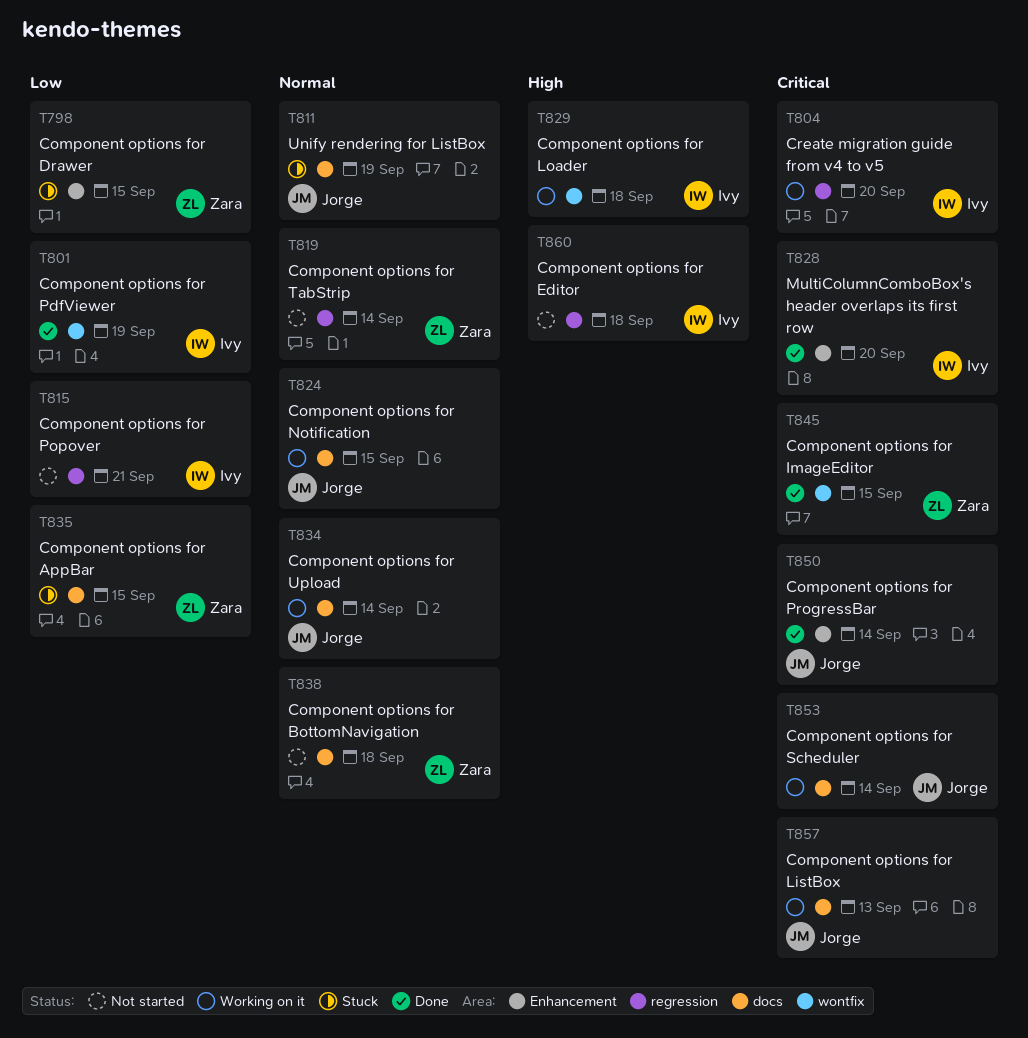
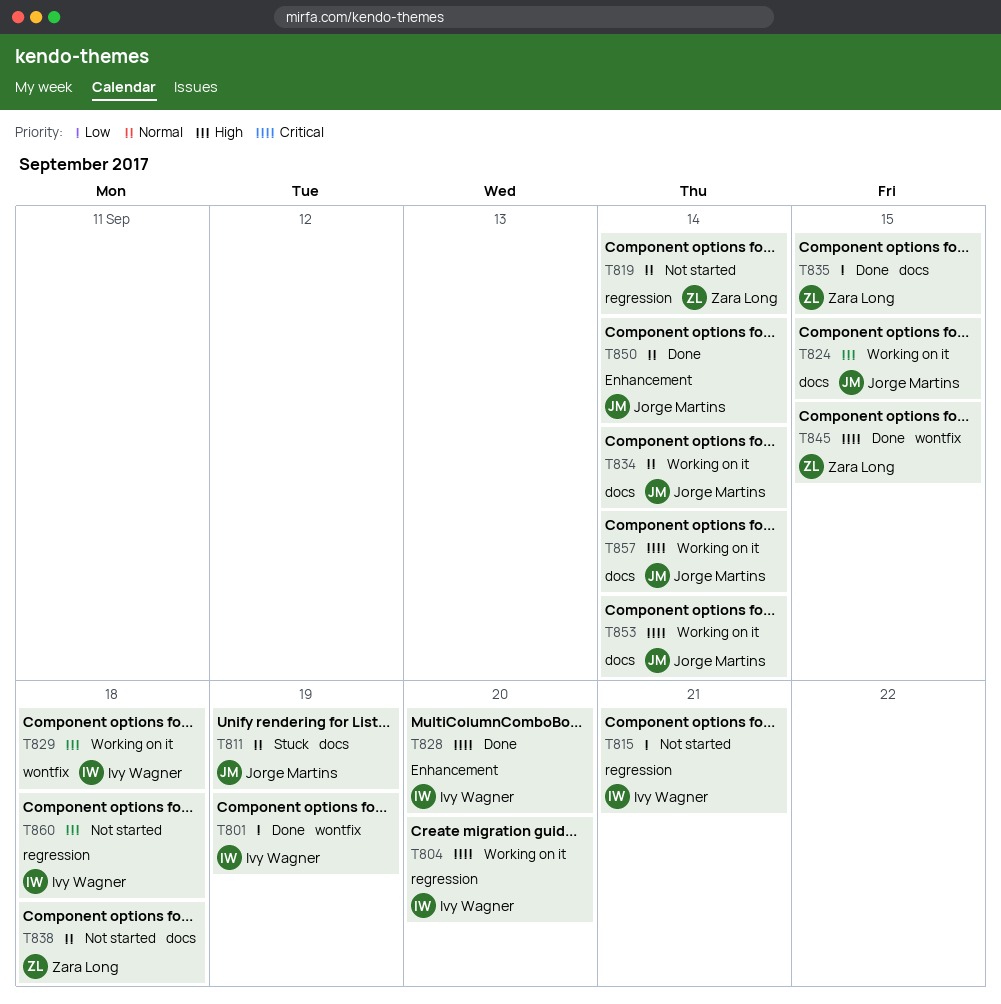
T798: present -> none
T824, priority: Normal -> High
T835, status: Stuck -> Done
T850, priority: Critical -> Normal
T857, due: Sep 13 -> Sep 14

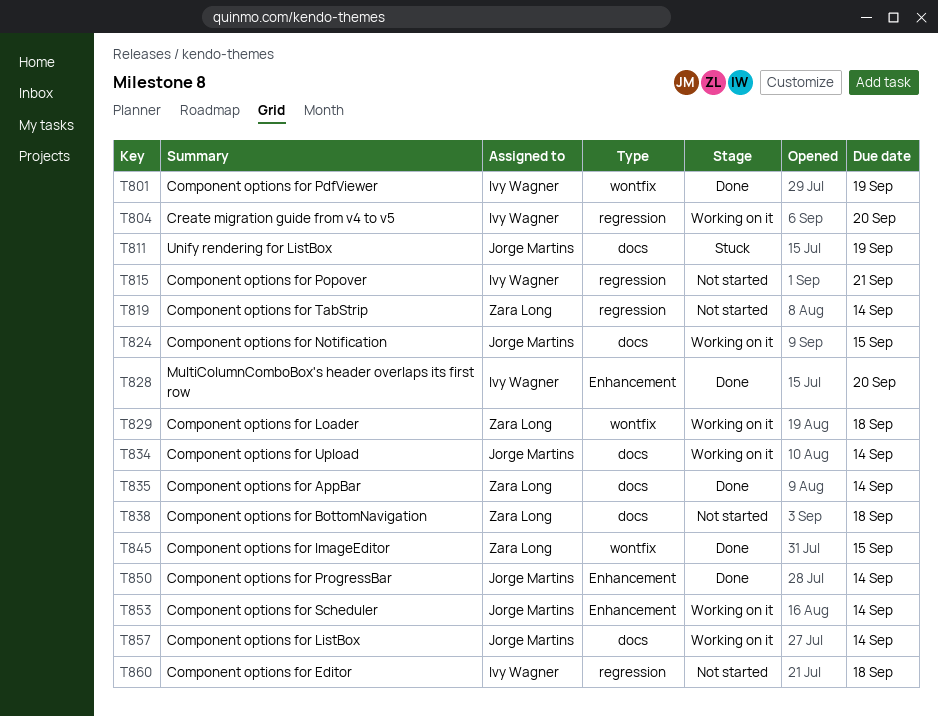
T829, owner: Ivy Wagner -> Zara Long
T835, due: Sep 15 -> Sep 14
T853, label: docs -> Enhancement

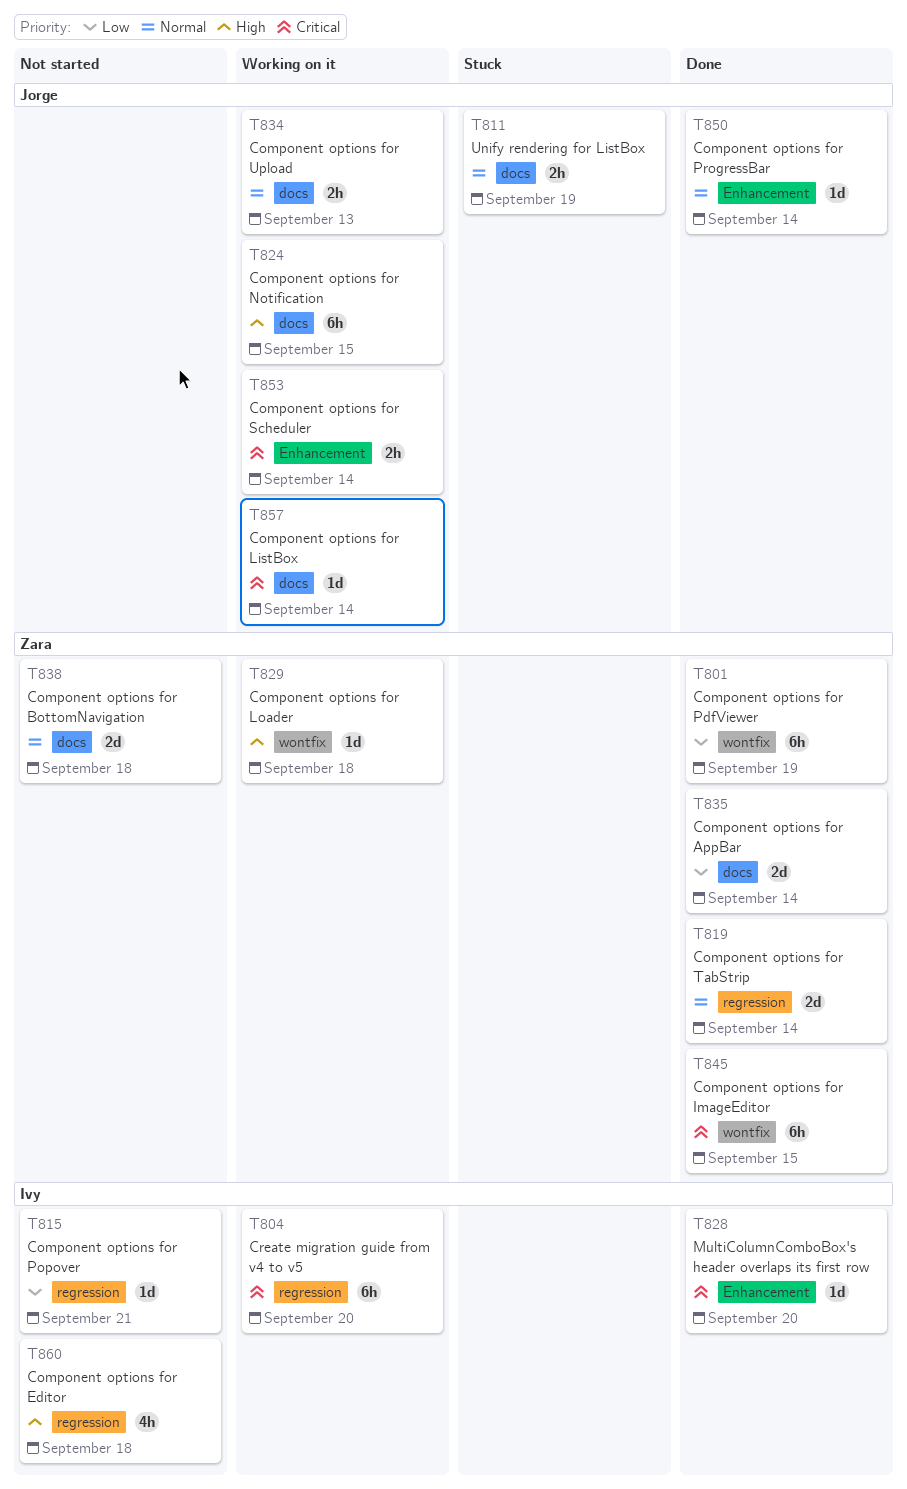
T801, owner: Ivy Wagner -> Zara Long
T819, status: Not started -> Done
T834, due: Sep 14 -> Sep 13

